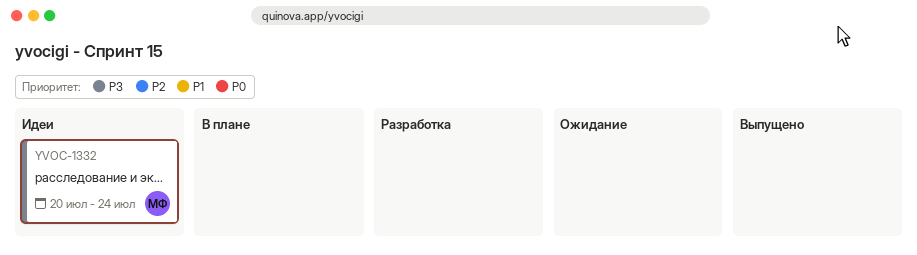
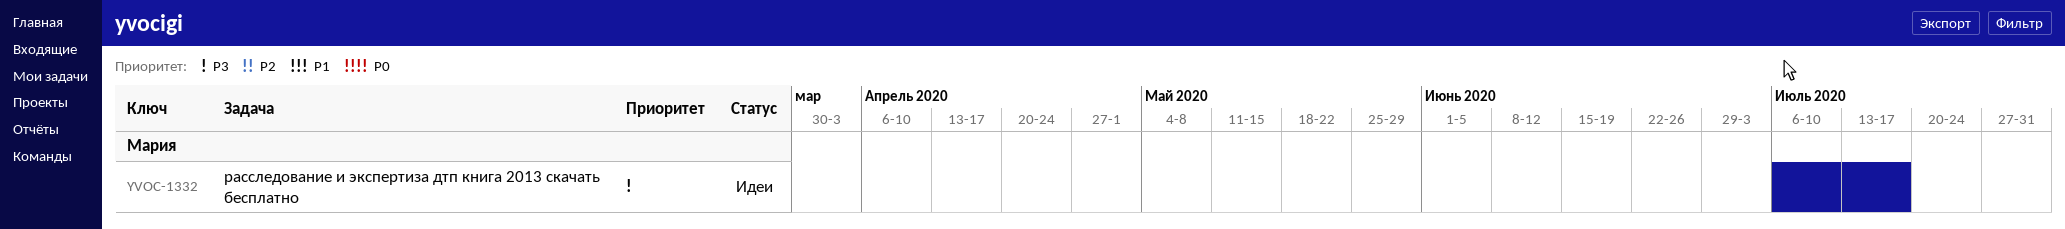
YVOC-1332, start: Jul 20 -> Jul 6
YVOC-1332, due: Jul 24 -> Jul 17

